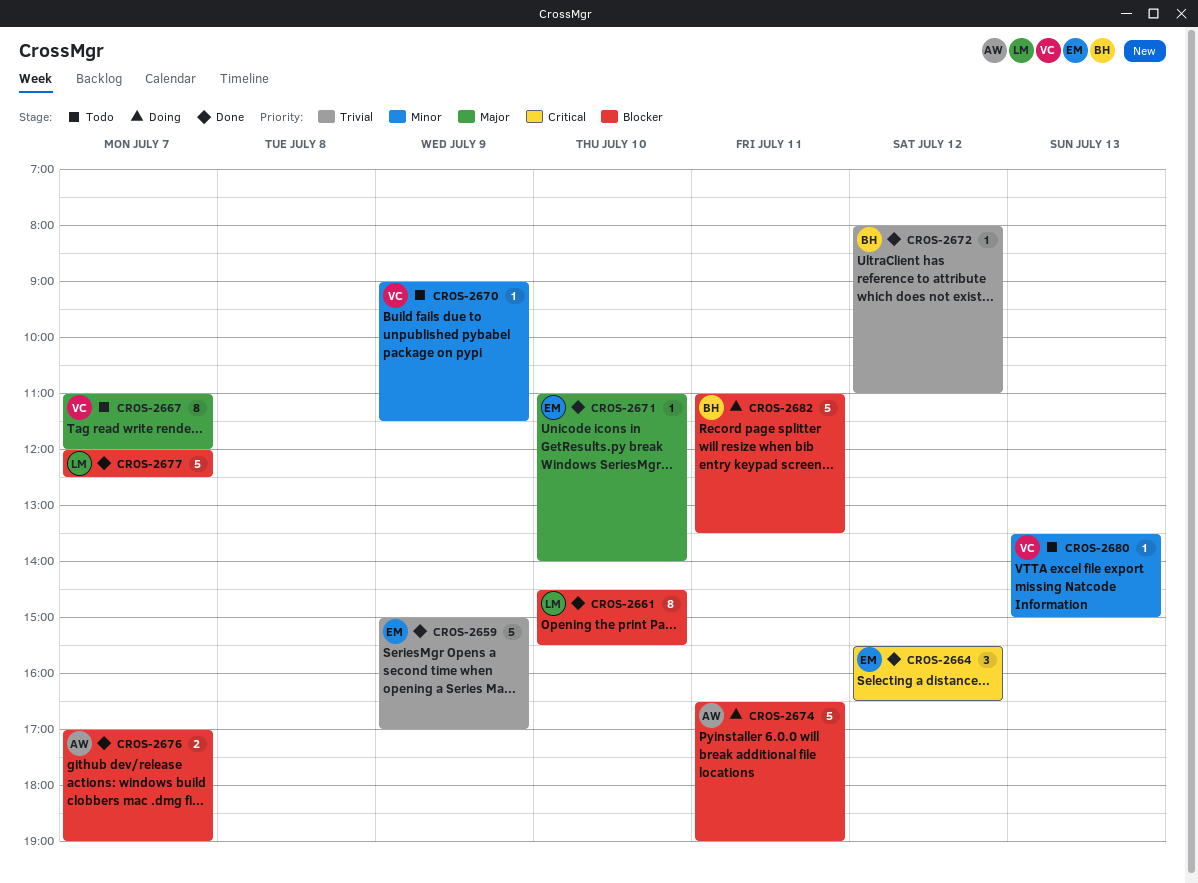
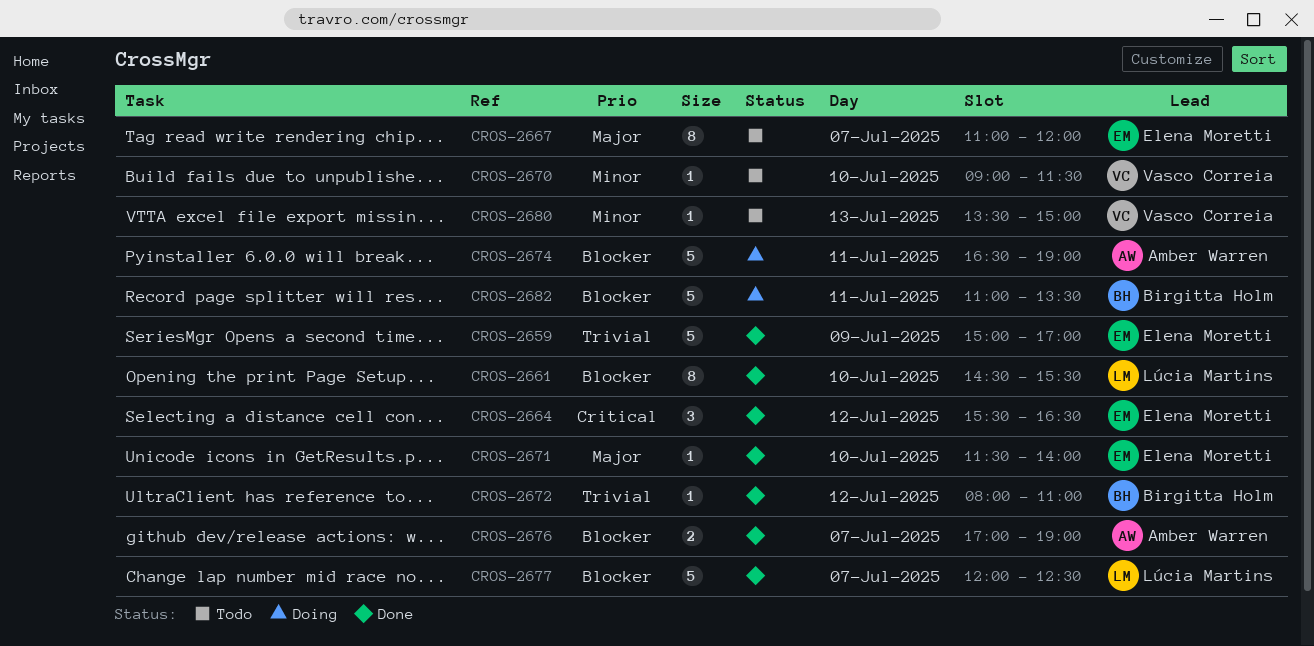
CROS-2667, owner: Vasco Correia -> Elena Moretti
CROS-2670, day: Jul 9 -> Jul 10
CROS-2671, begins: 11:00 -> 11:30

